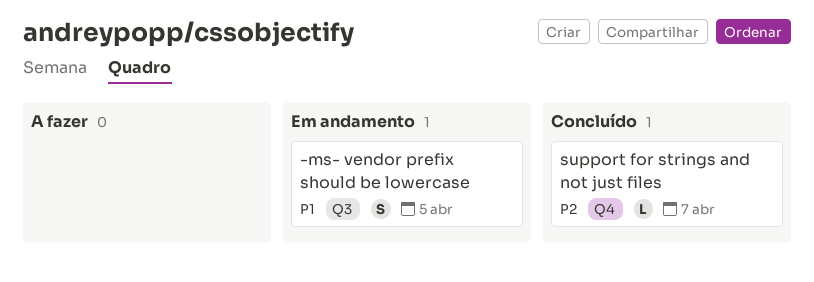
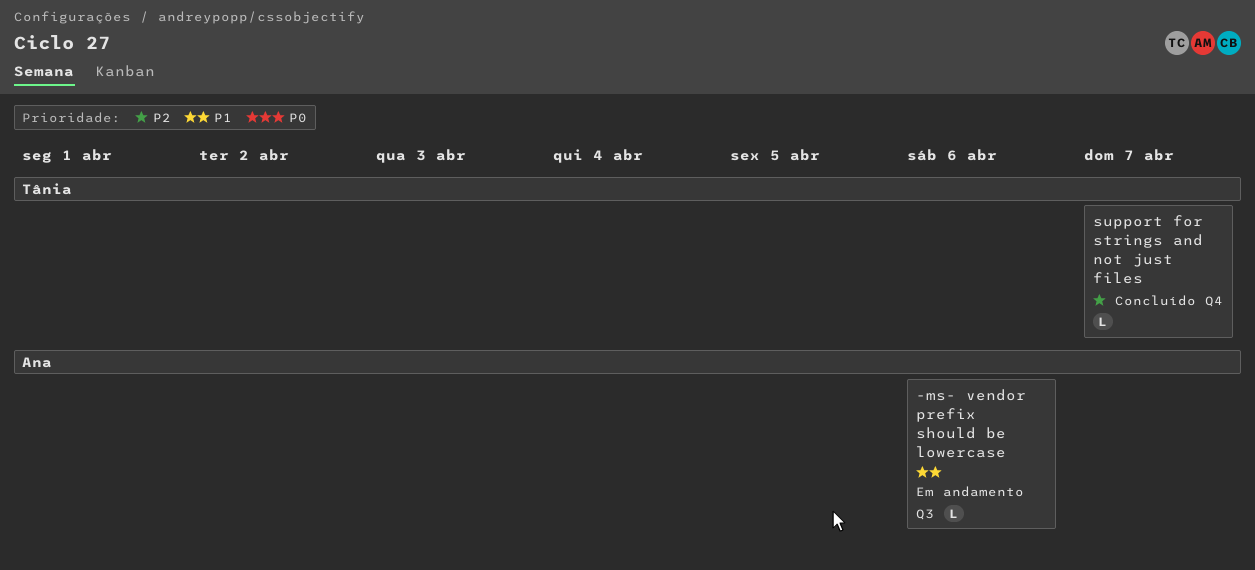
-ms- vendor prefix should be lowercase, estimate: S -> L
-ms- vendor prefix should be lowercase, due: Apr 5 -> Apr 6

